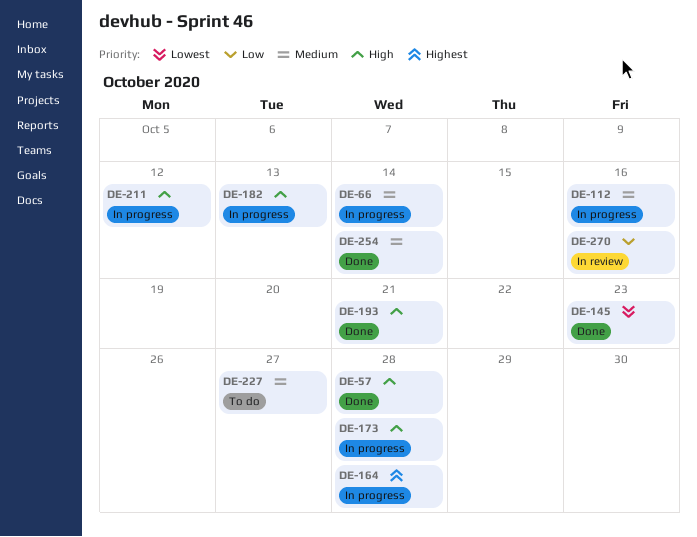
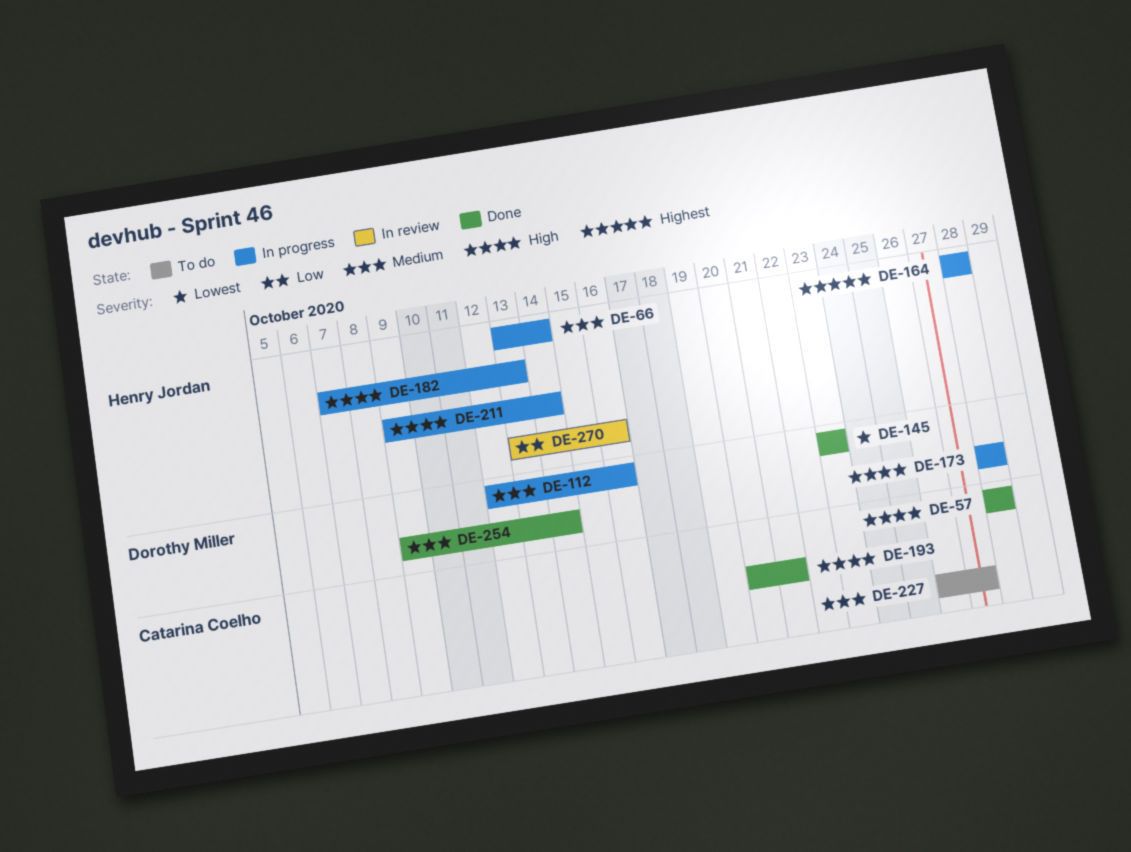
DE-211, due: Oct 12 -> Oct 14

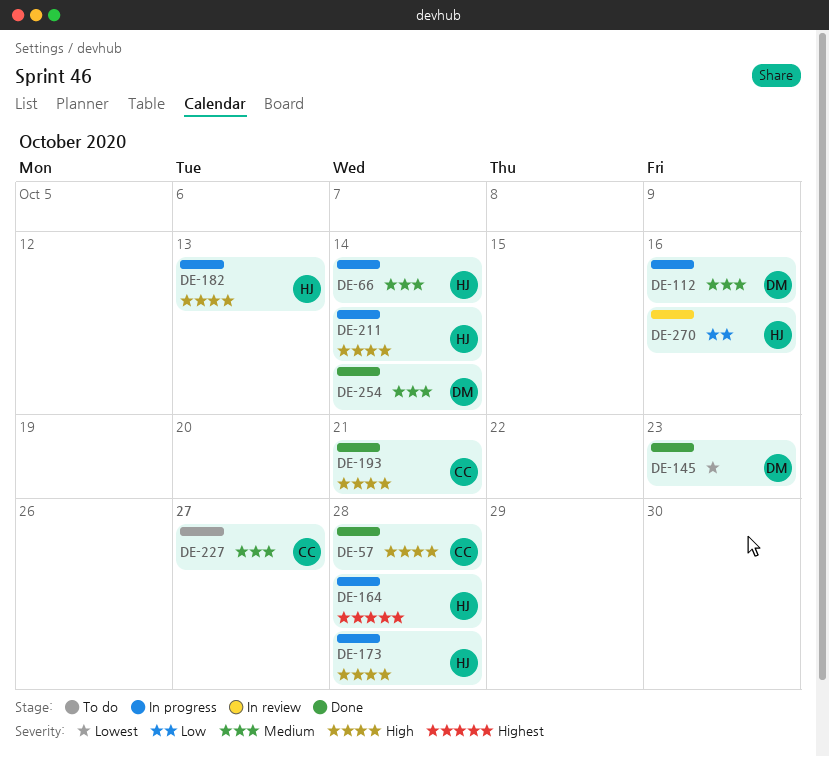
DE-173, owner: Dorothy Miller -> Henry Jordan

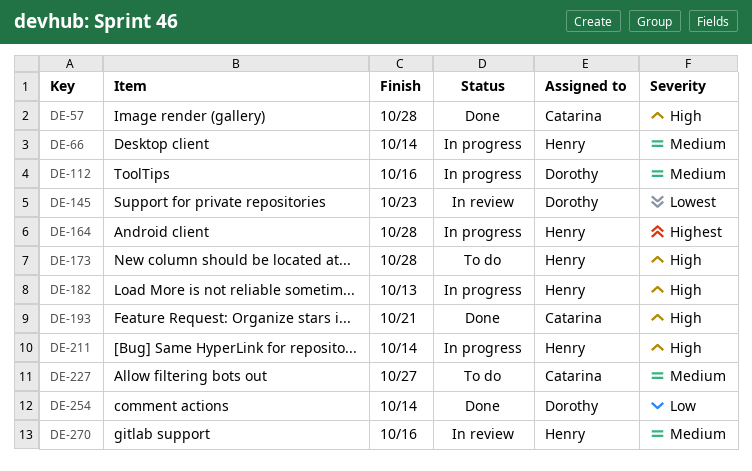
DE-145, status: Done -> In review
DE-173, status: In progress -> To do
DE-254, priority: Medium -> Low
DE-270, priority: Low -> Medium

